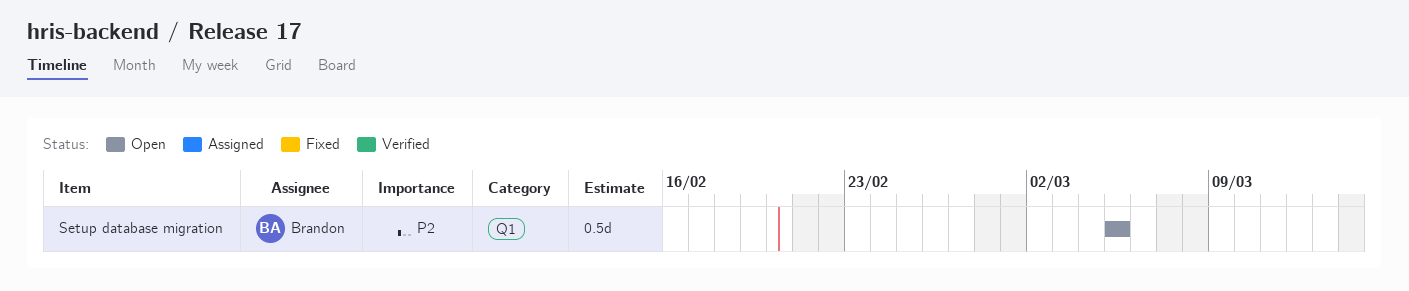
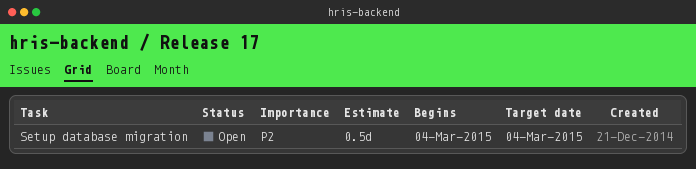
Setup database migration, start: Mar 5 -> Mar 4
Setup database migration, due: Mar 5 -> Mar 4

